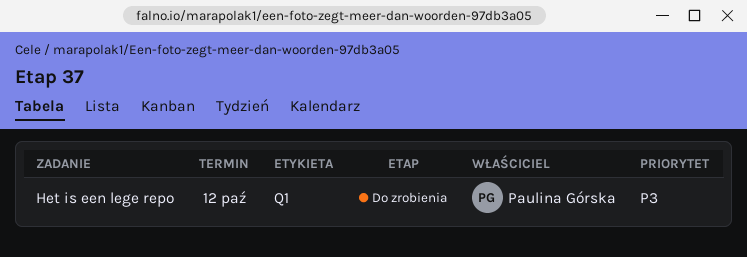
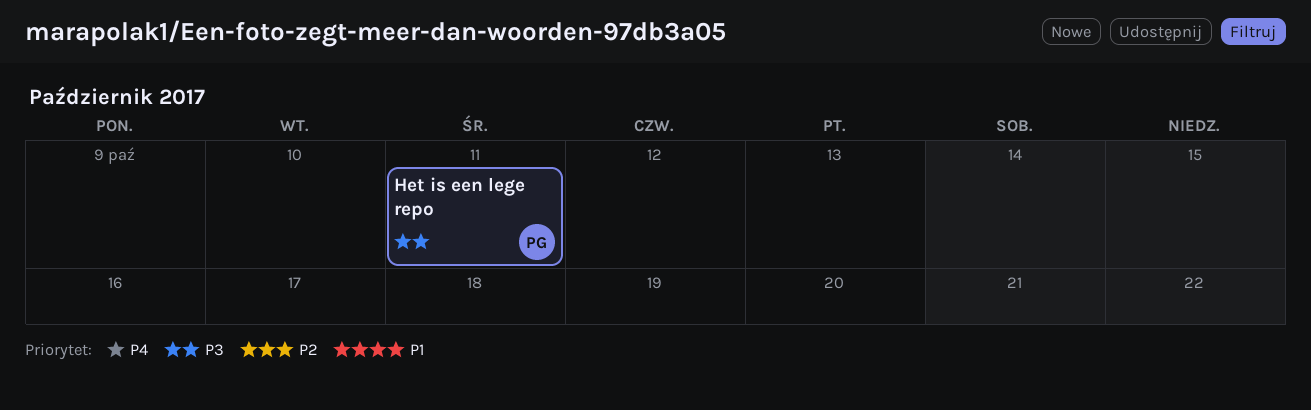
Het is een lege repo, due: Oct 12 -> Oct 11

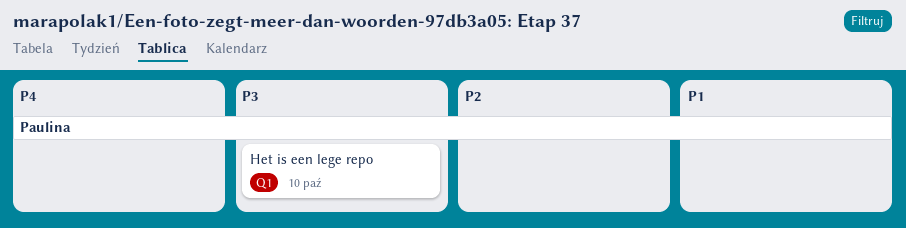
Het is een lege repo, due: Oct 11 -> Oct 10

